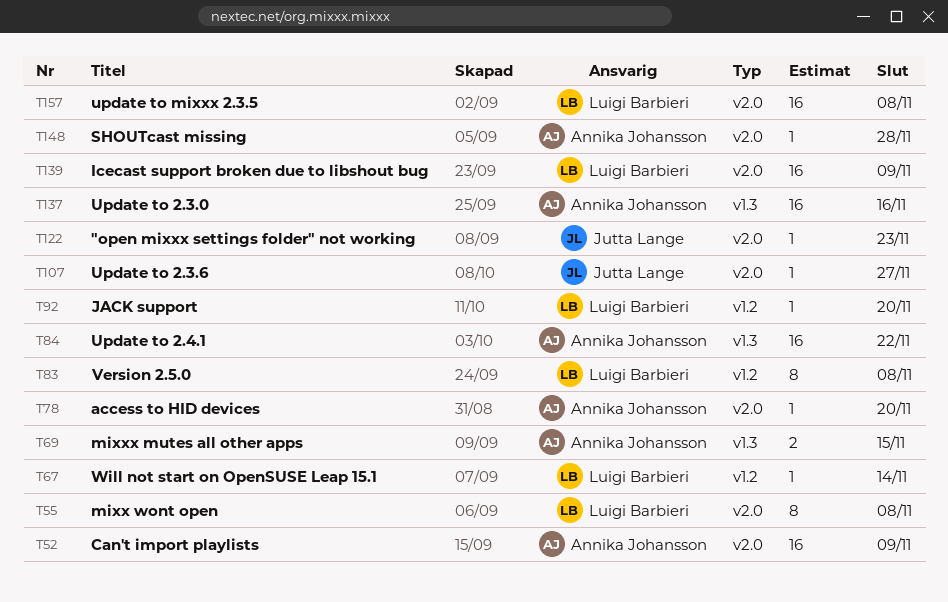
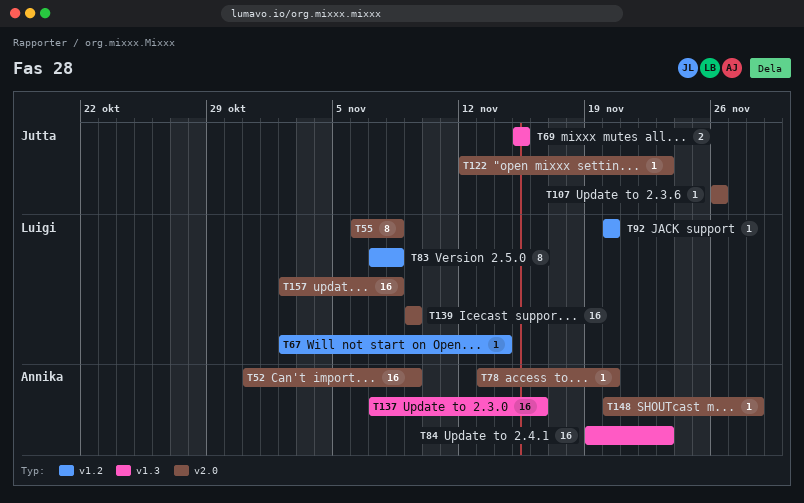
T69, owner: Annika Johansson -> Jutta Lange
T84, due: Nov 22 -> Nov 23
T107, due: Nov 27 -> Nov 26

